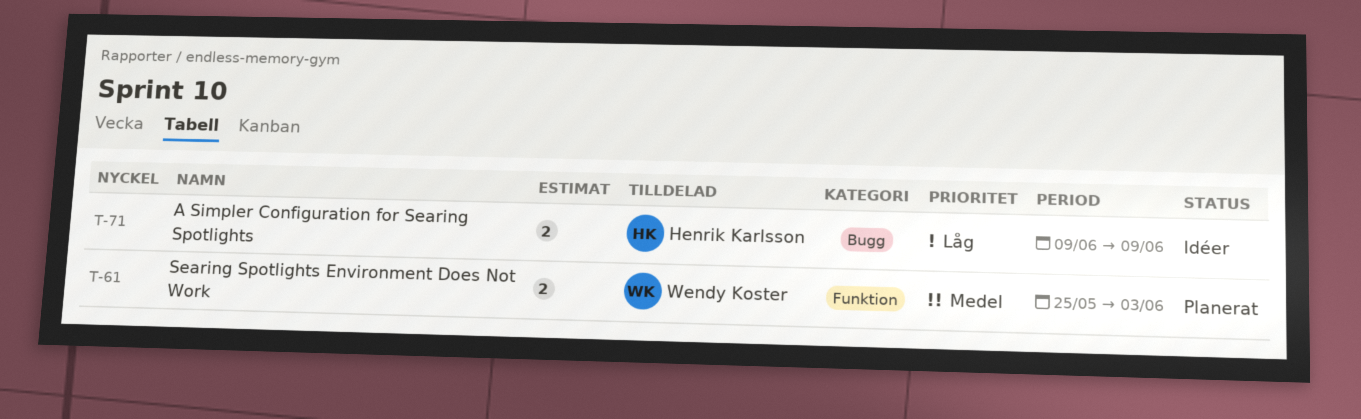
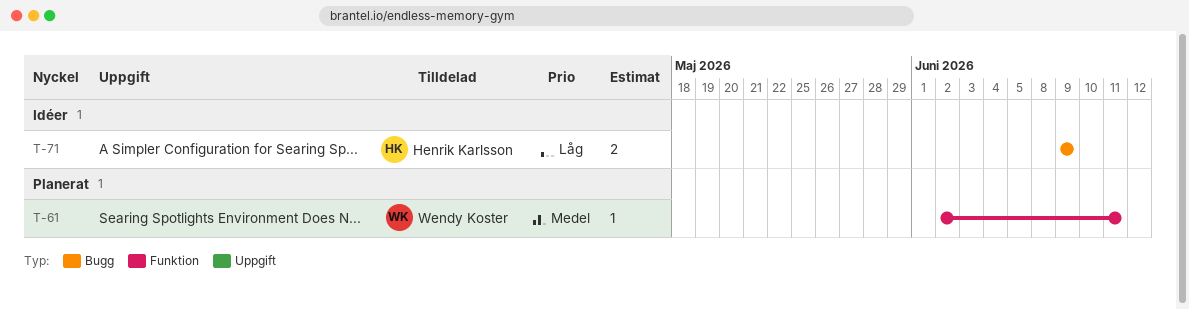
T-61, estimate: 2 -> 1
T-61, start: May 25 -> Jun 2
T-61, due: Jun 3 -> Jun 11

